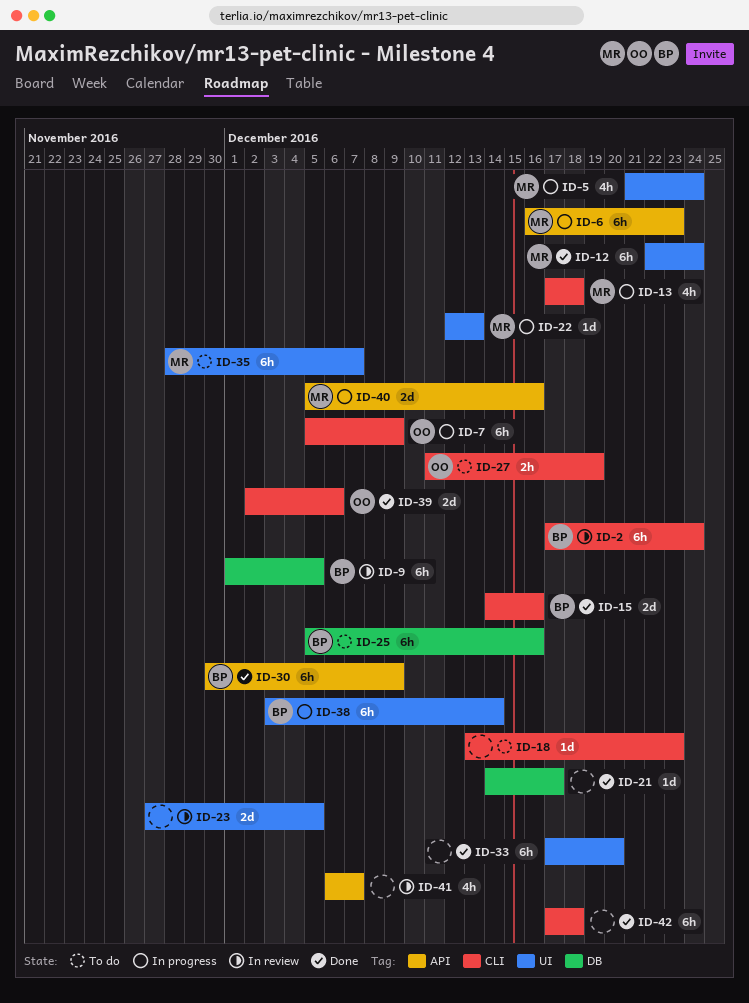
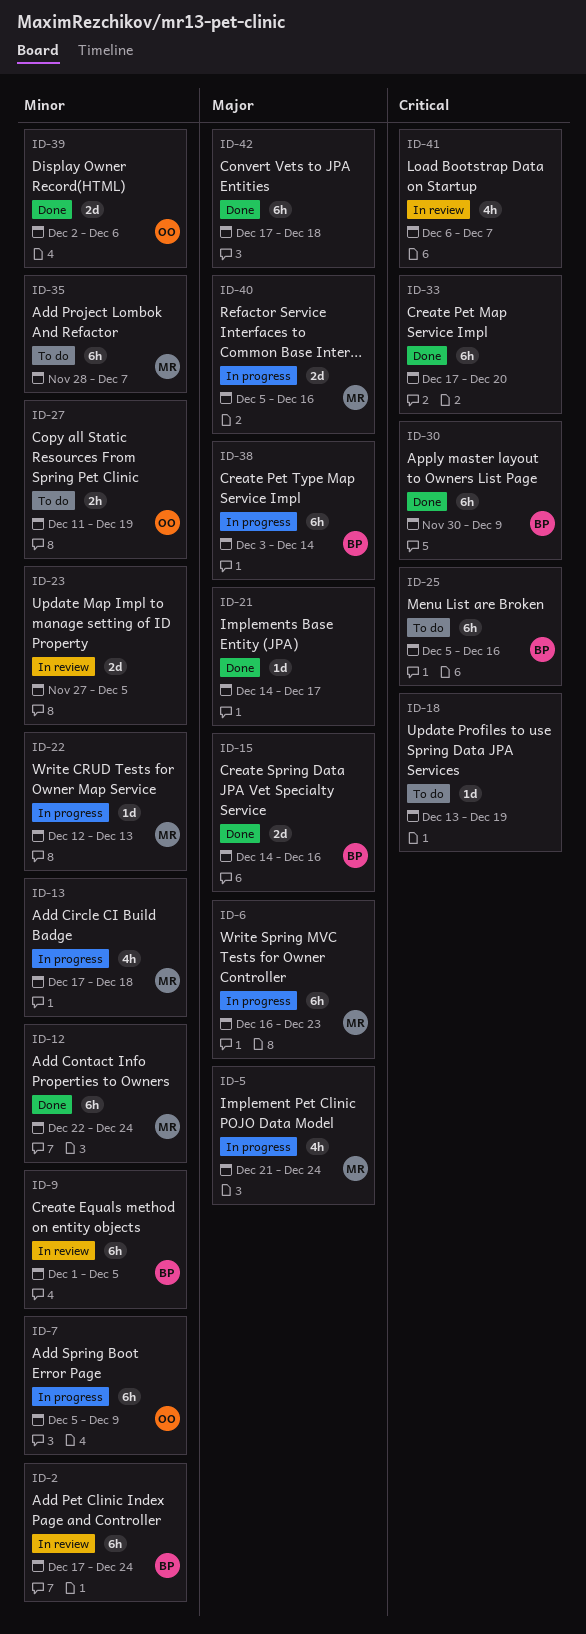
ID-18, due: Dec 23 -> Dec 19

